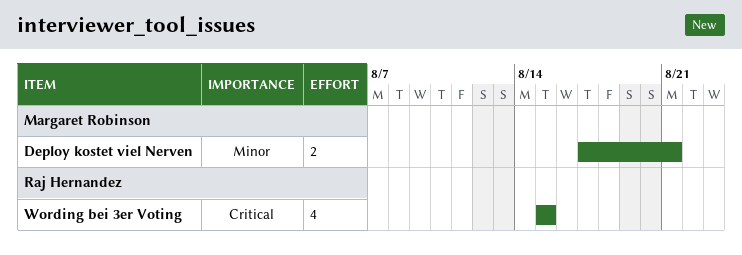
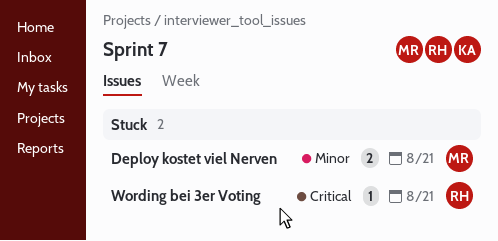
Wording bei 3er Voting, estimate: 4 -> 1
Wording bei 3er Voting, due: Aug 15 -> Aug 21

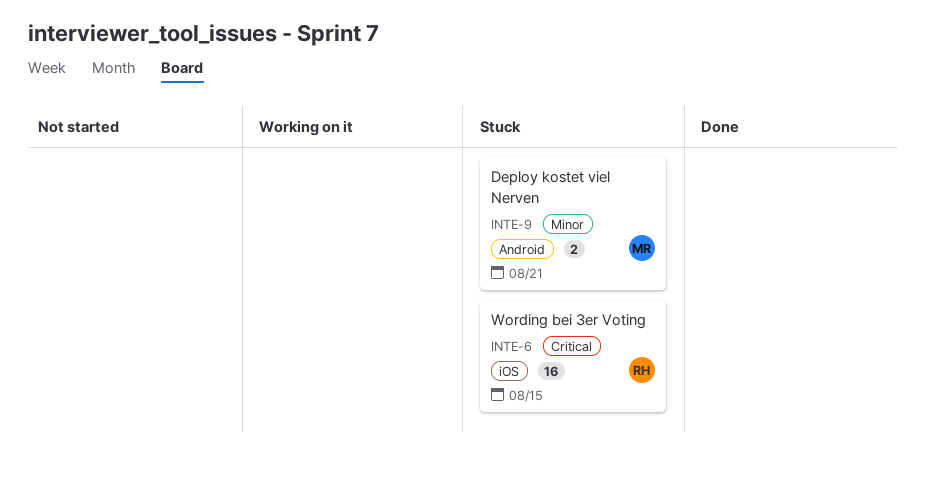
Wording bei 3er Voting, estimate: 1 -> 16
Wording bei 3er Voting, due: Aug 21 -> Aug 15

